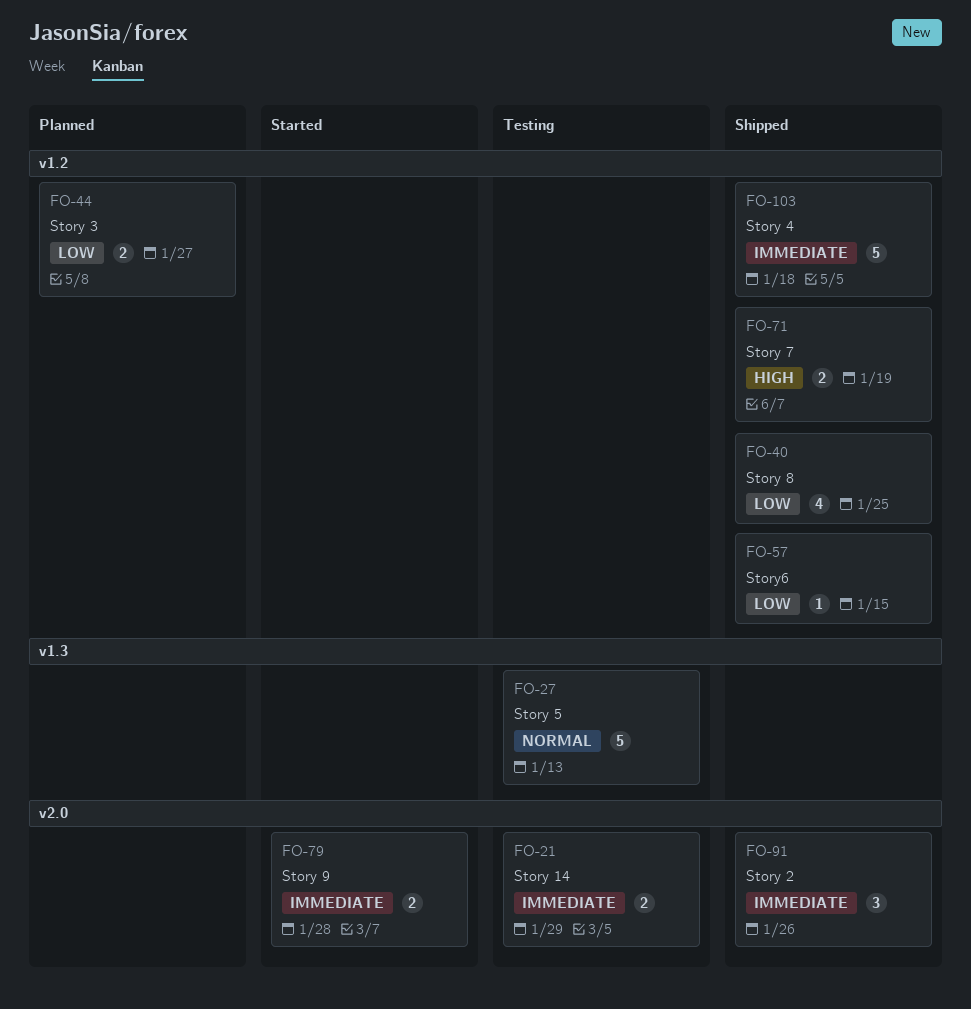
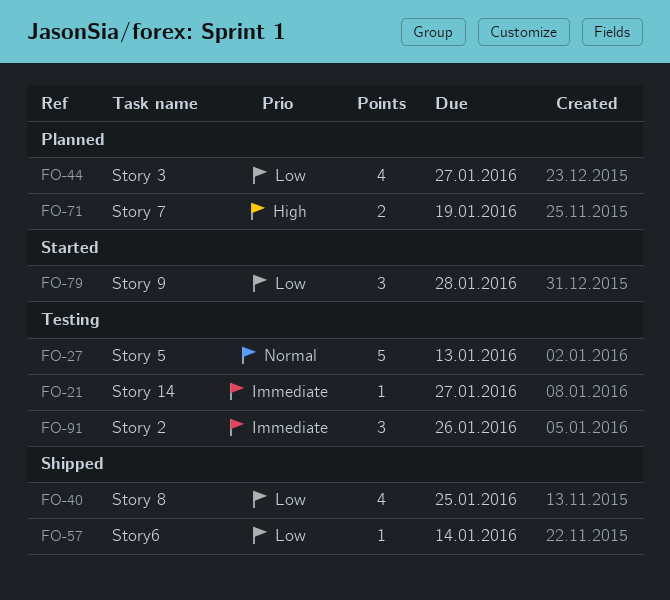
FO-21, estimate: 2 -> 1
FO-21, due: Jan 29 -> Jan 27
FO-44, estimate: 2 -> 4
FO-57, due: Jan 15 -> Jan 14
FO-71, status: Shipped -> Planned
FO-79, priority: Immediate -> Low
FO-79, estimate: 2 -> 3
FO-91, status: Shipped -> Testing
FO-103: present -> none

